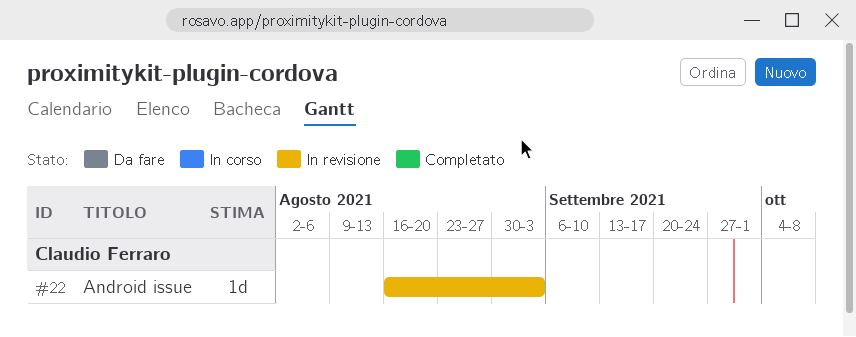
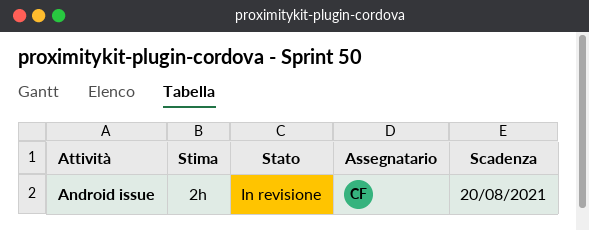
Android issue, estimate: 1d -> 2h
Android issue, due: Sep 3 -> Aug 20

